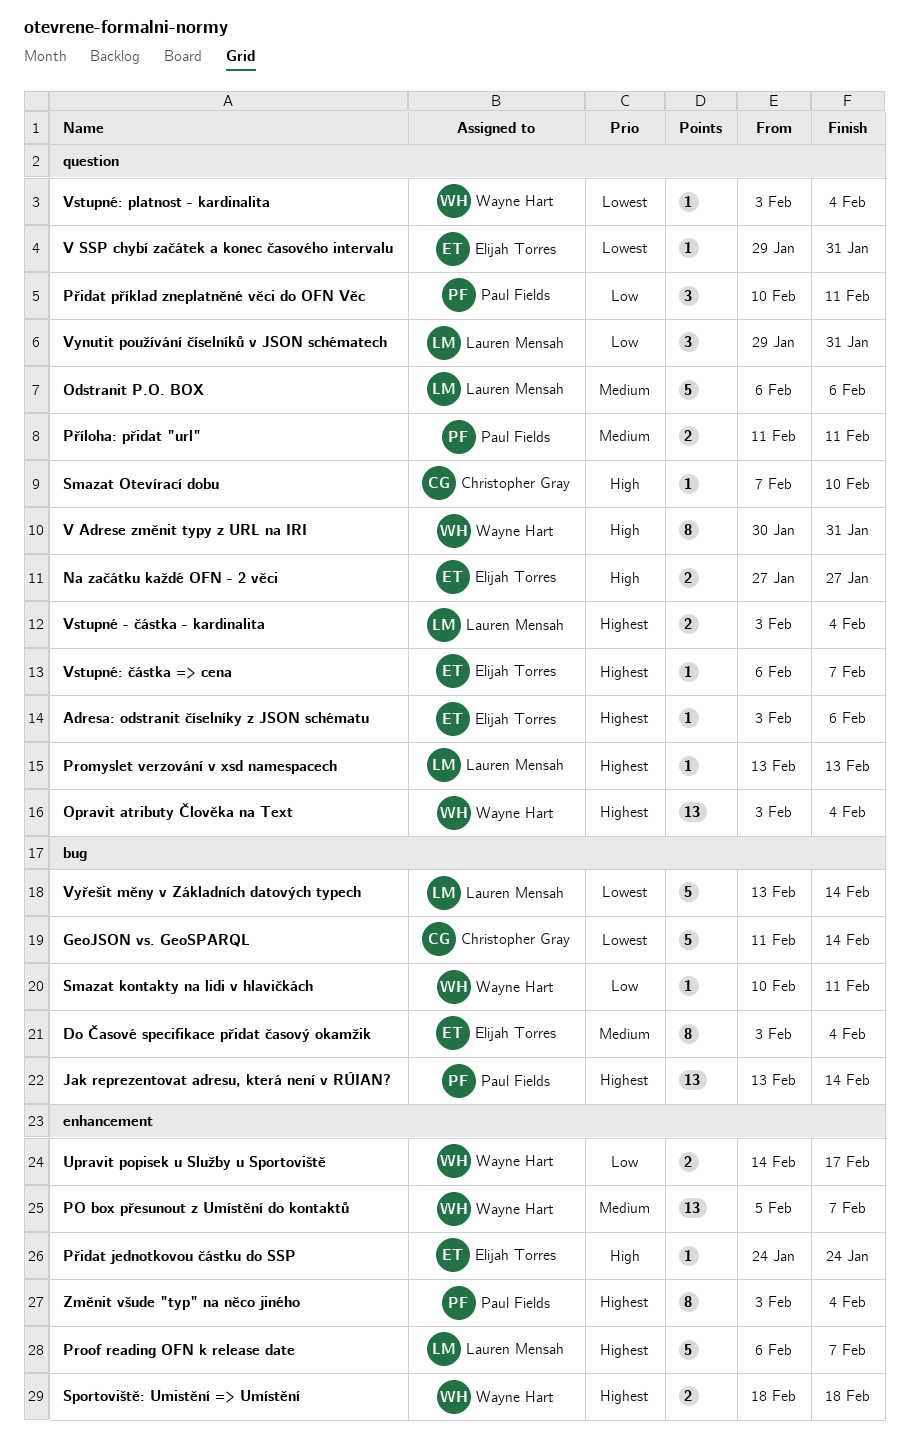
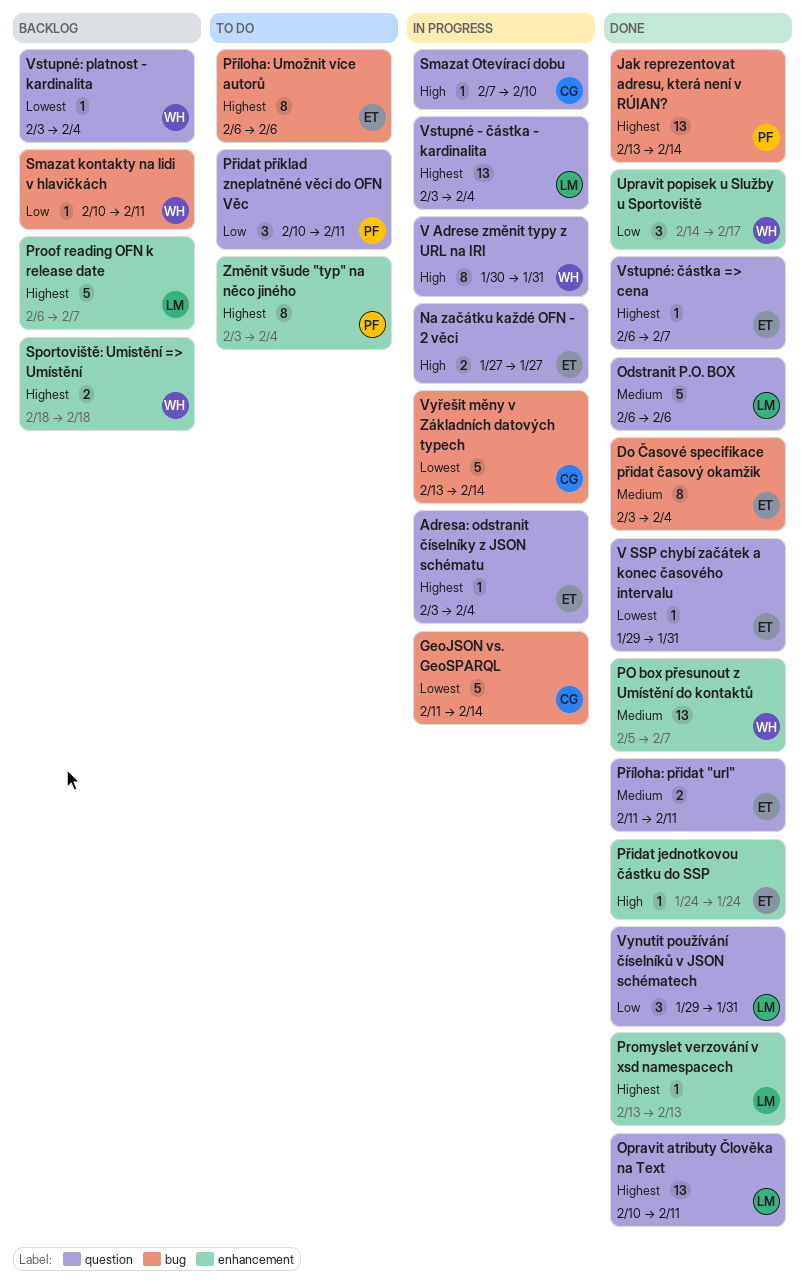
Adresa: odstranit číselníky z JSON schématu, due: Feb 6 -> Feb 4
Opravit atributy Člověka na Text, owner: Wayne Hart -> Lauren Mensah
Opravit atributy Člověka na Text, start: Feb 3 -> Feb 10
Opravit atributy Člověka na Text, due: Feb 4 -> Feb 11
Promyslet verzování v xsd namespacech, label: question -> enhancement
Příloha: přidat "url", owner: Paul Fields -> Elijah Torres
Příloha: Umožnit více autorů: none -> present
Upravit popisek u Služby u Sportoviště, estimate: 2 -> 3
Vstupné - částka - kardinalita, estimate: 2 -> 13
Vyřešit měny v Základních datových typech, owner: Lauren Mensah -> Christopher Gray

